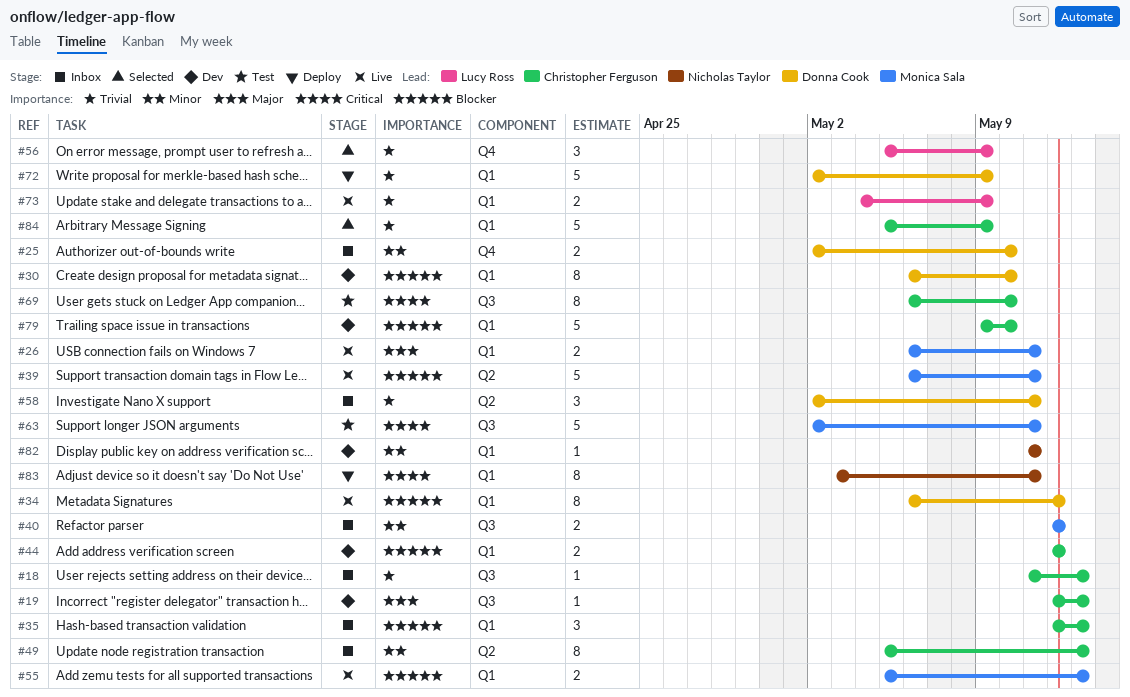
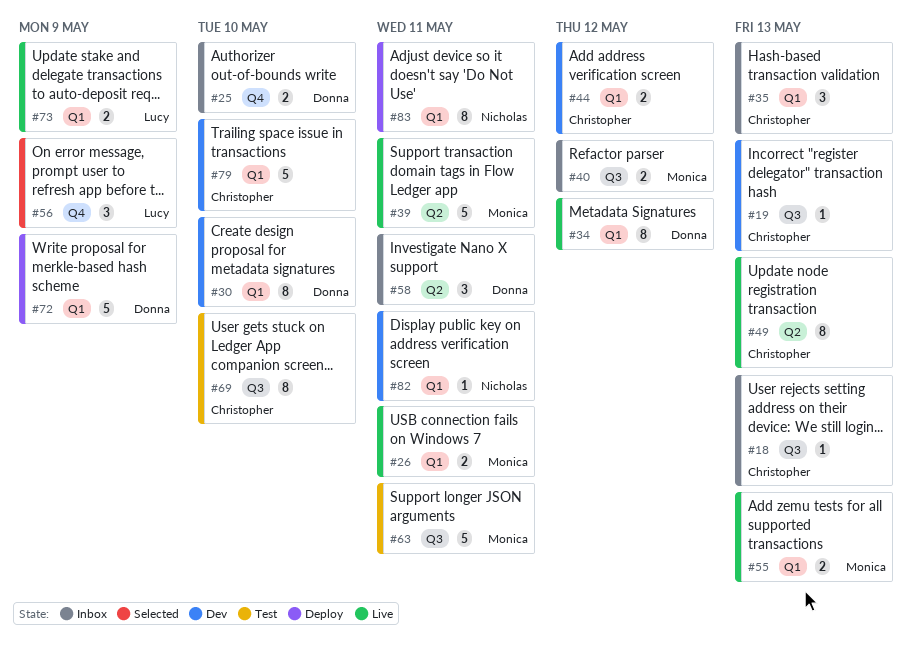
#49, status: Inbox -> Live
#84: present -> none

